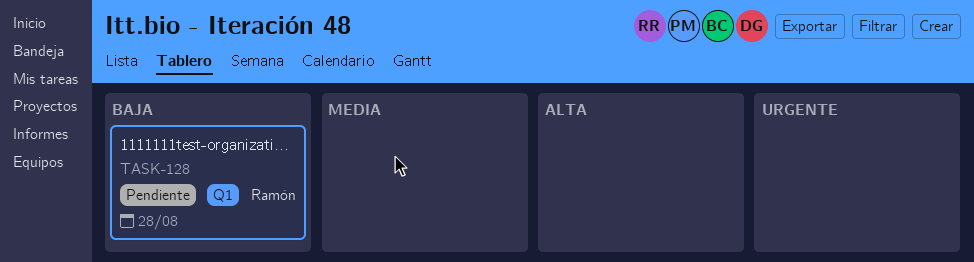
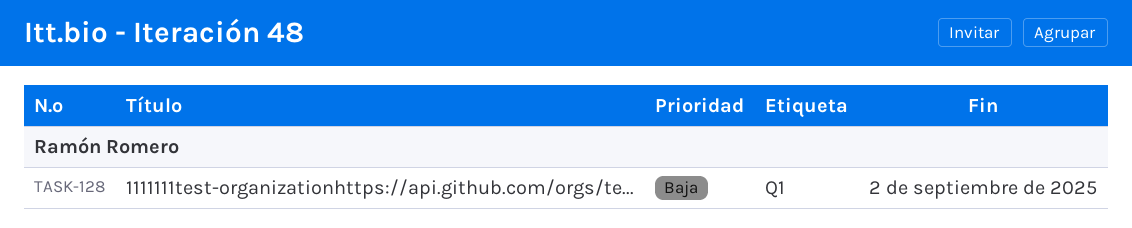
TASK-128, due: Aug 28 -> Sep 2

